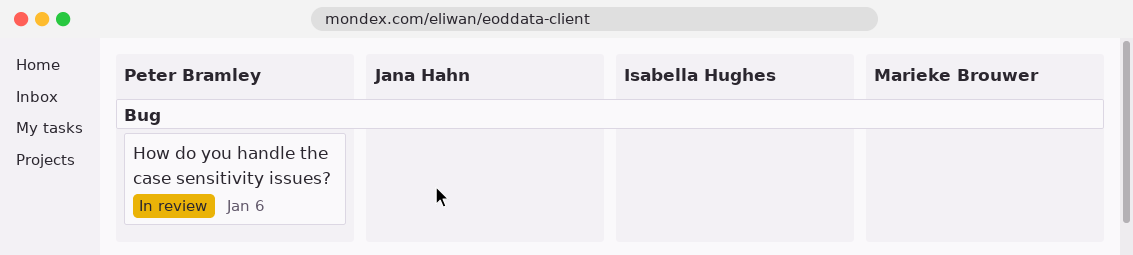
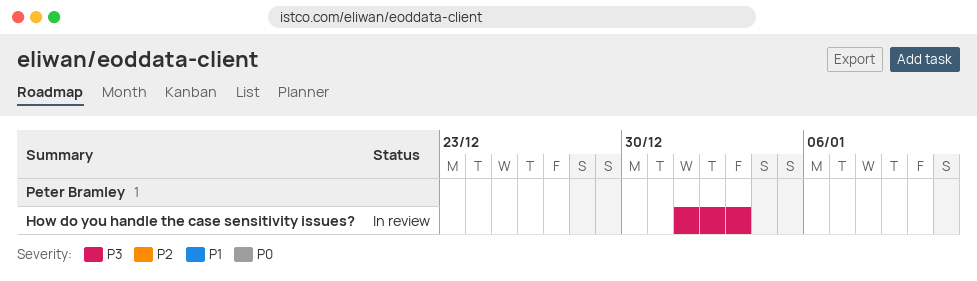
How do you handle the case sensitivity issues?, due: Jan 6 -> Jan 3

